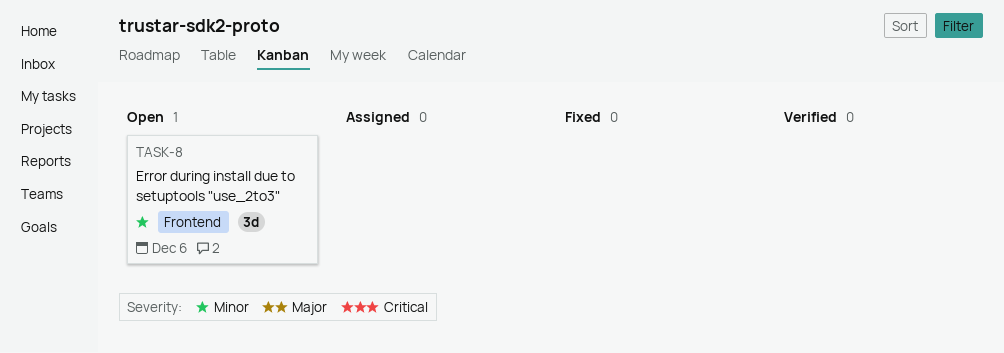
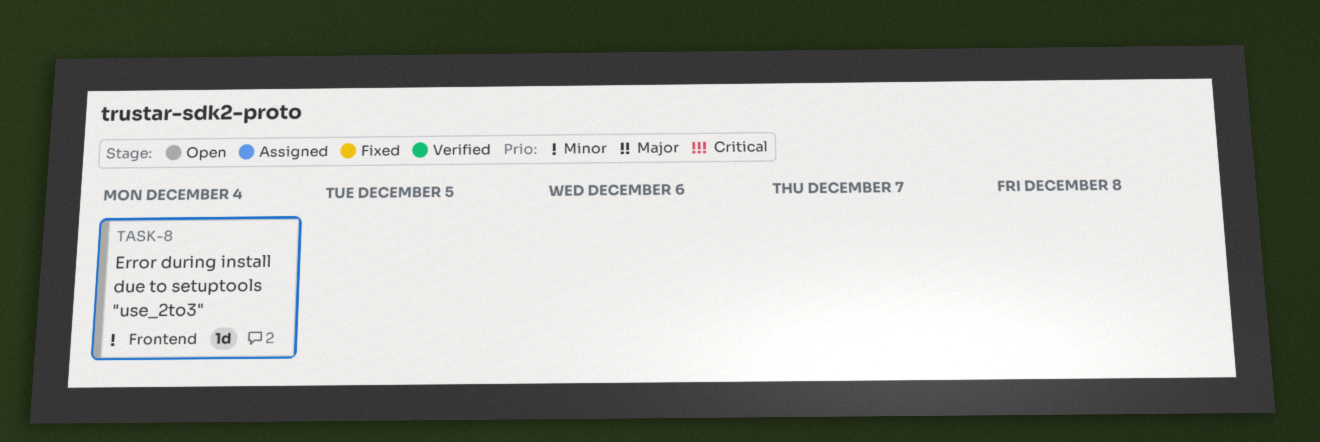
TASK-8, estimate: 3d -> 1d
TASK-8, due: Dec 6 -> Dec 4

